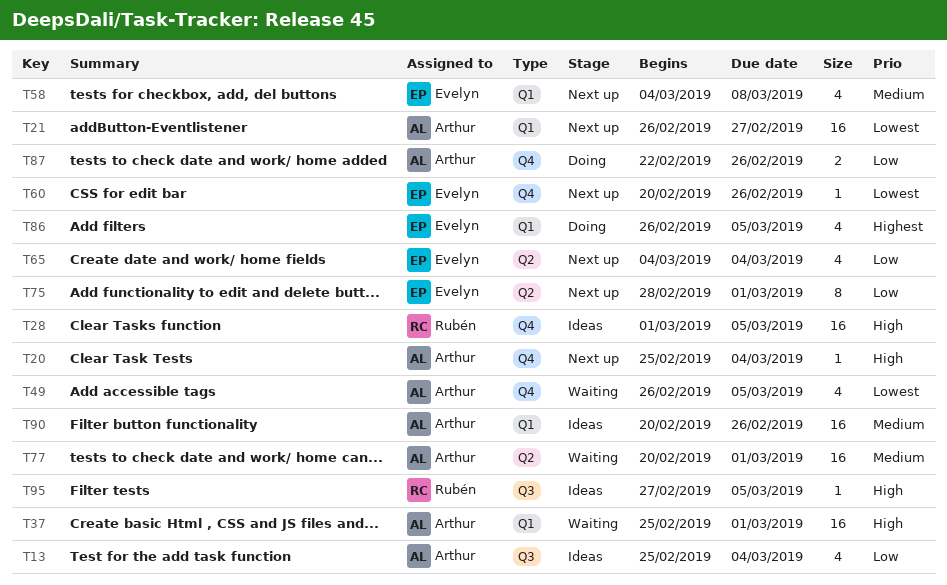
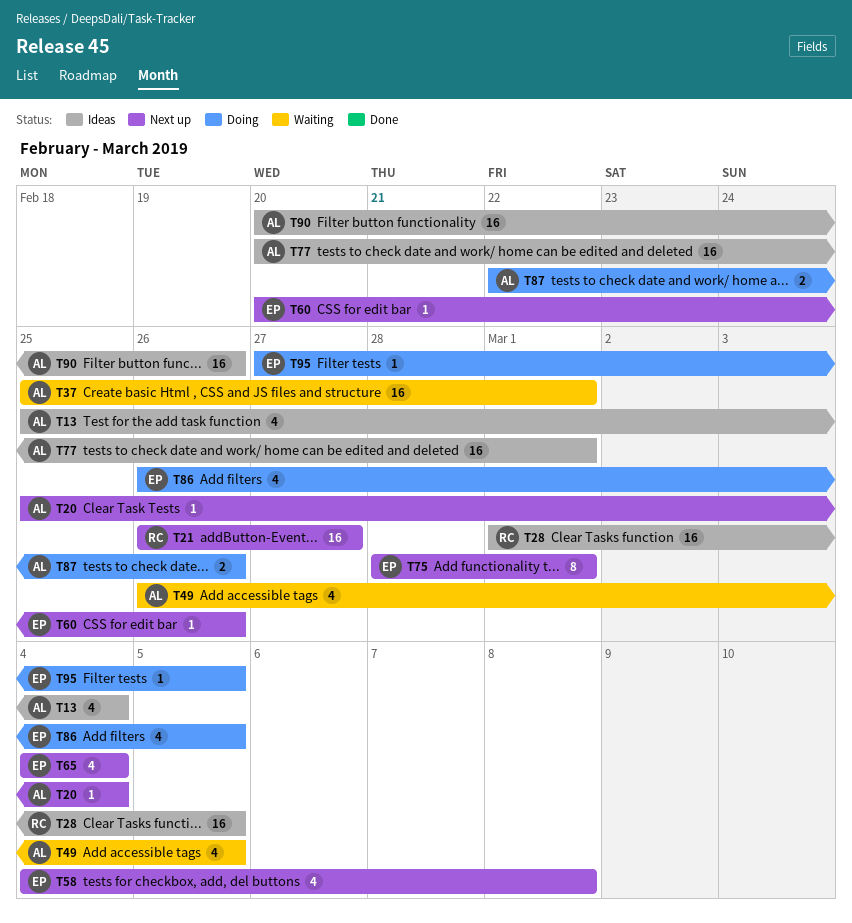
T21, owner: Arthur -> Rubén
T77, status: Waiting -> Ideas
T95, status: Ideas -> Doing
T95, owner: Rubén -> Evelyn

